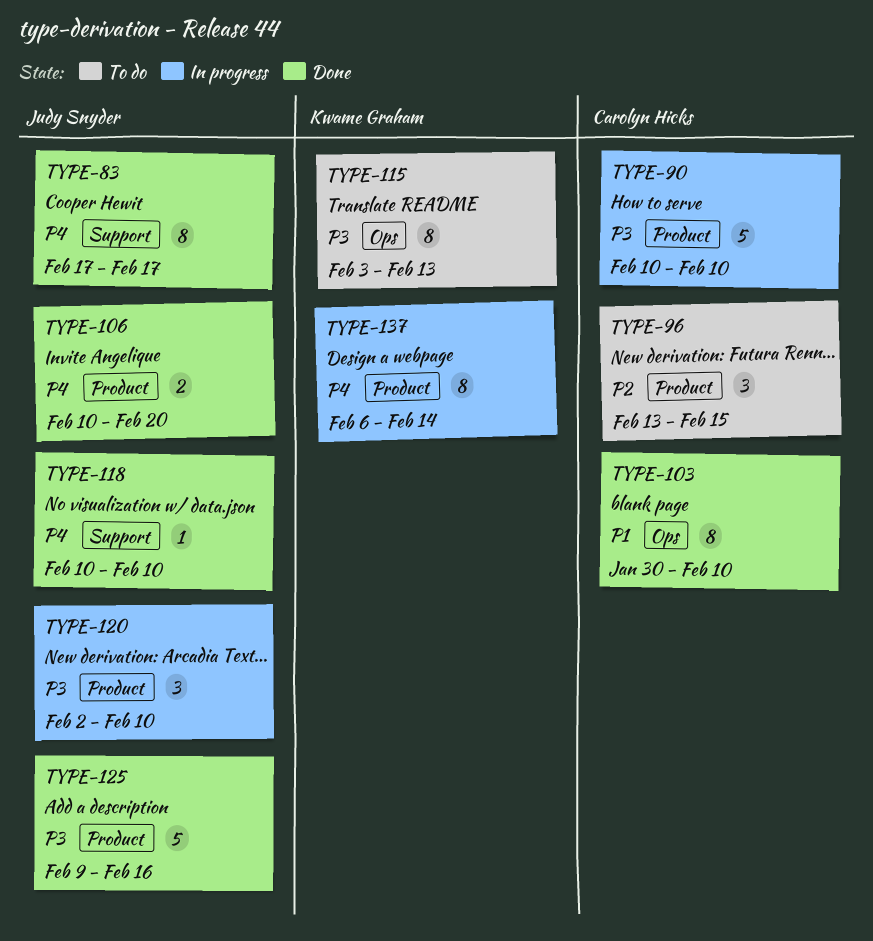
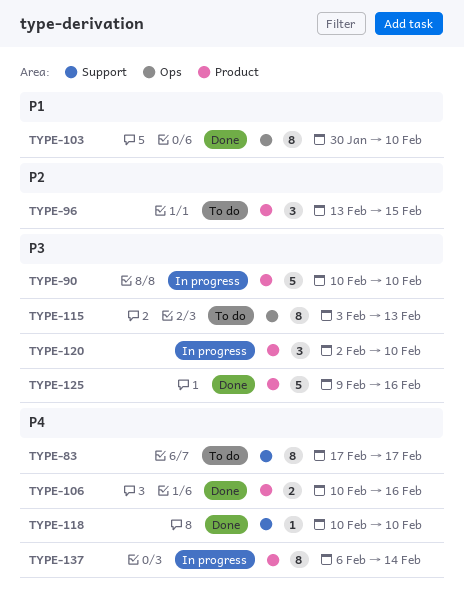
TYPE-83, status: Done -> To do
TYPE-106, due: Feb 20 -> Feb 16

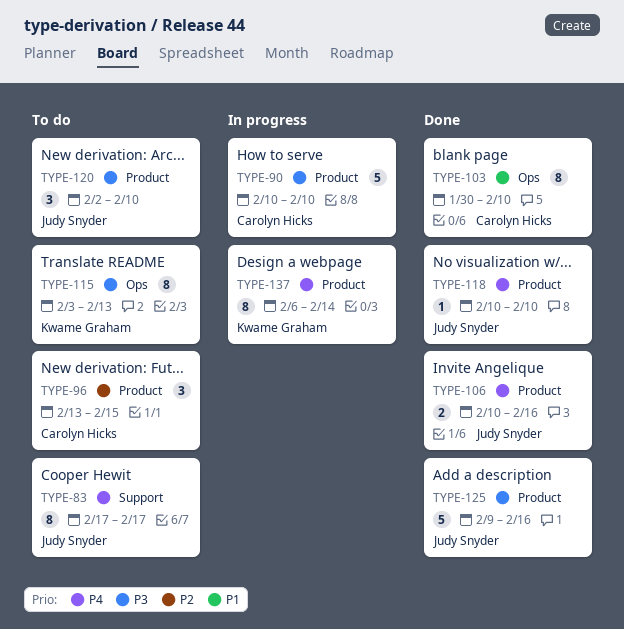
TYPE-118, label: Support -> Product
TYPE-120, status: In progress -> To do

